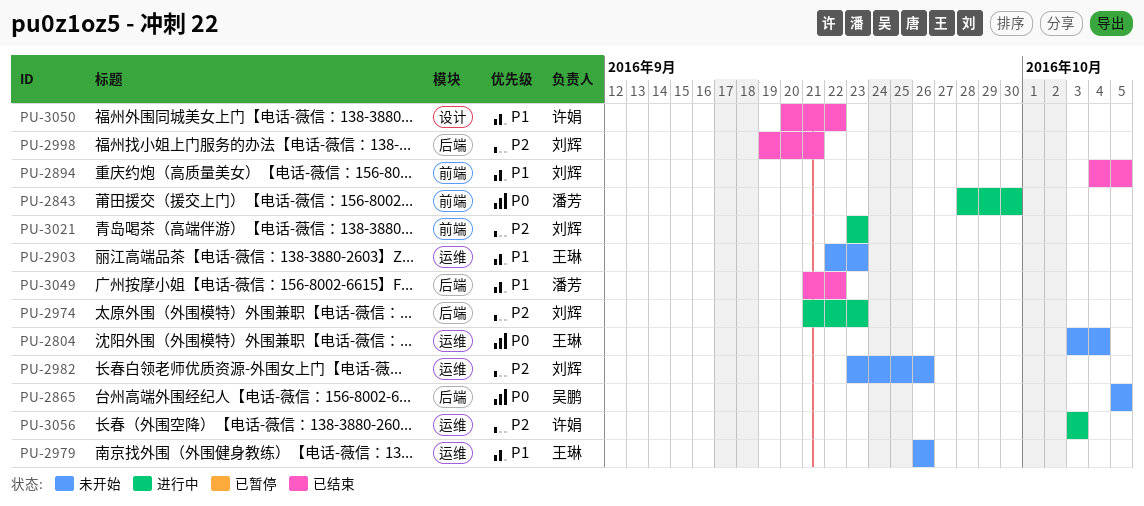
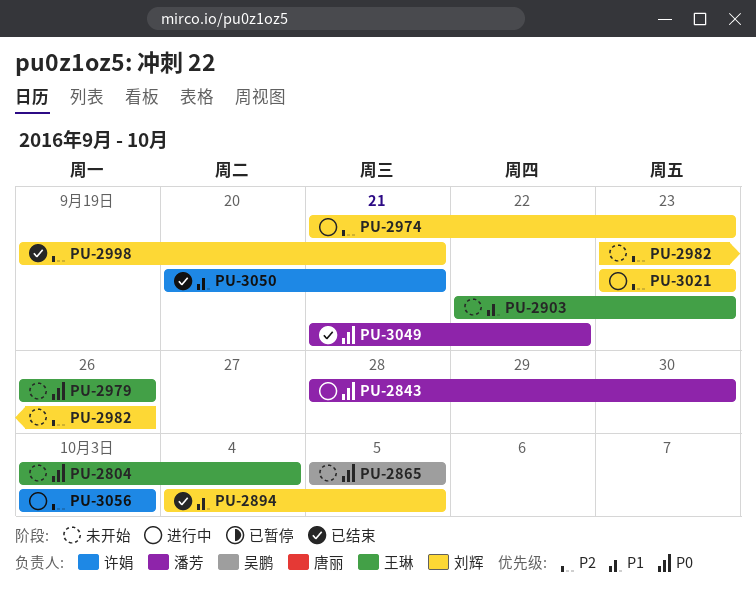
PU-2979, priority: P1 -> P0
PU-3049, priority: P1 -> P0
PU-3050, due: Sep 22 -> Sep 21

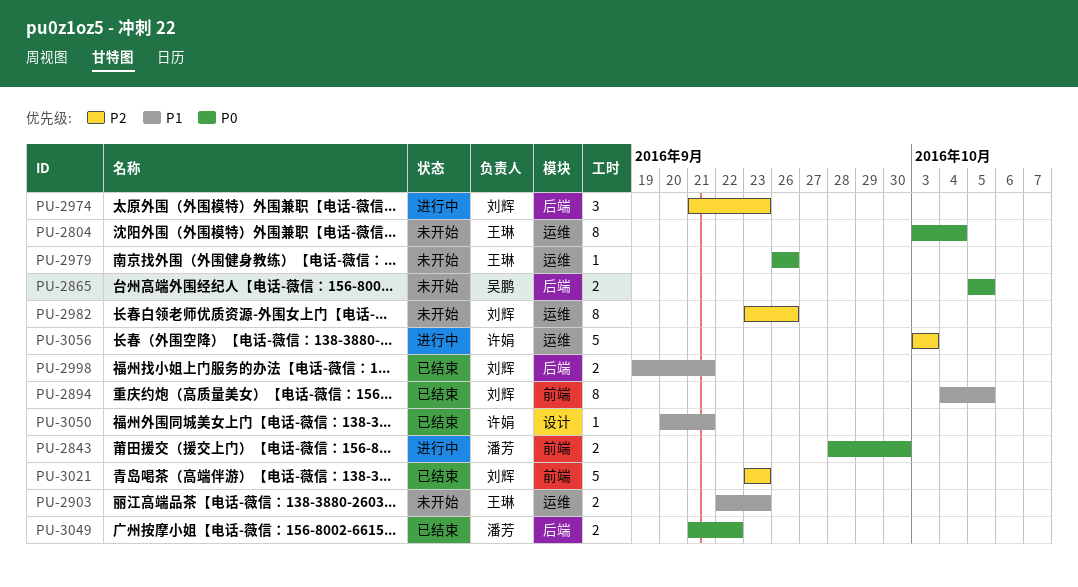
PU-2998, priority: P2 -> P1
PU-3021, status: 进行中 -> 已结束

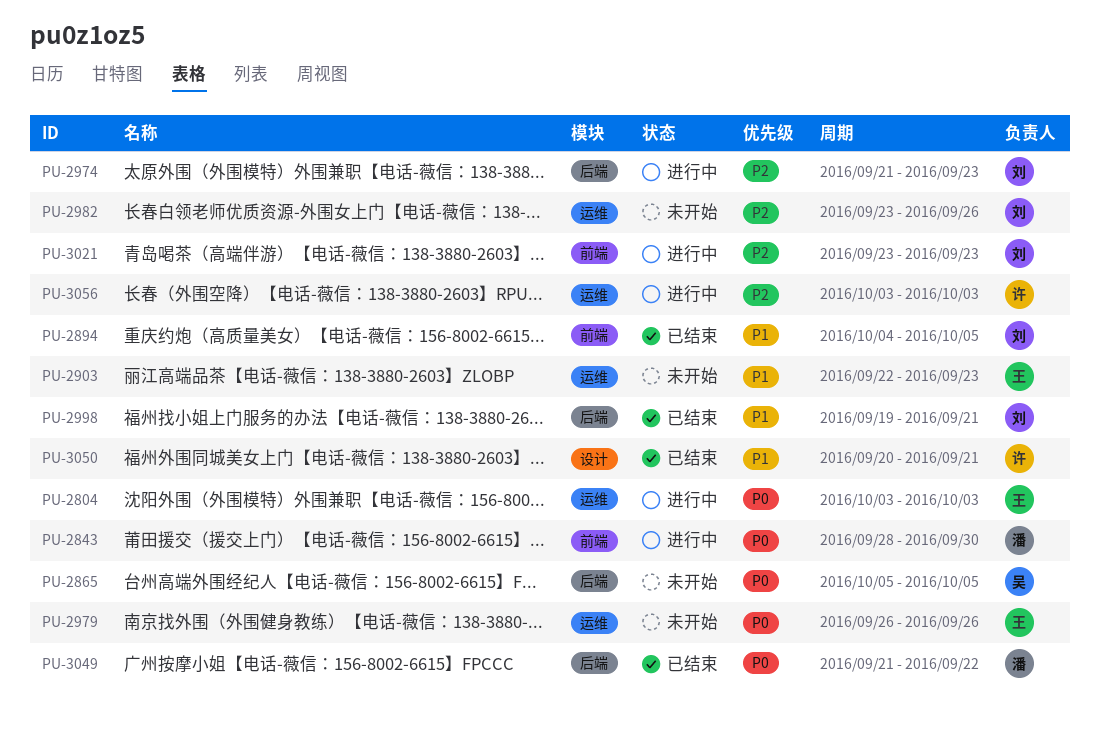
PU-2804, status: 未开始 -> 进行中
PU-2804, due: Oct 4 -> Oct 3
PU-3021, status: 已结束 -> 进行中

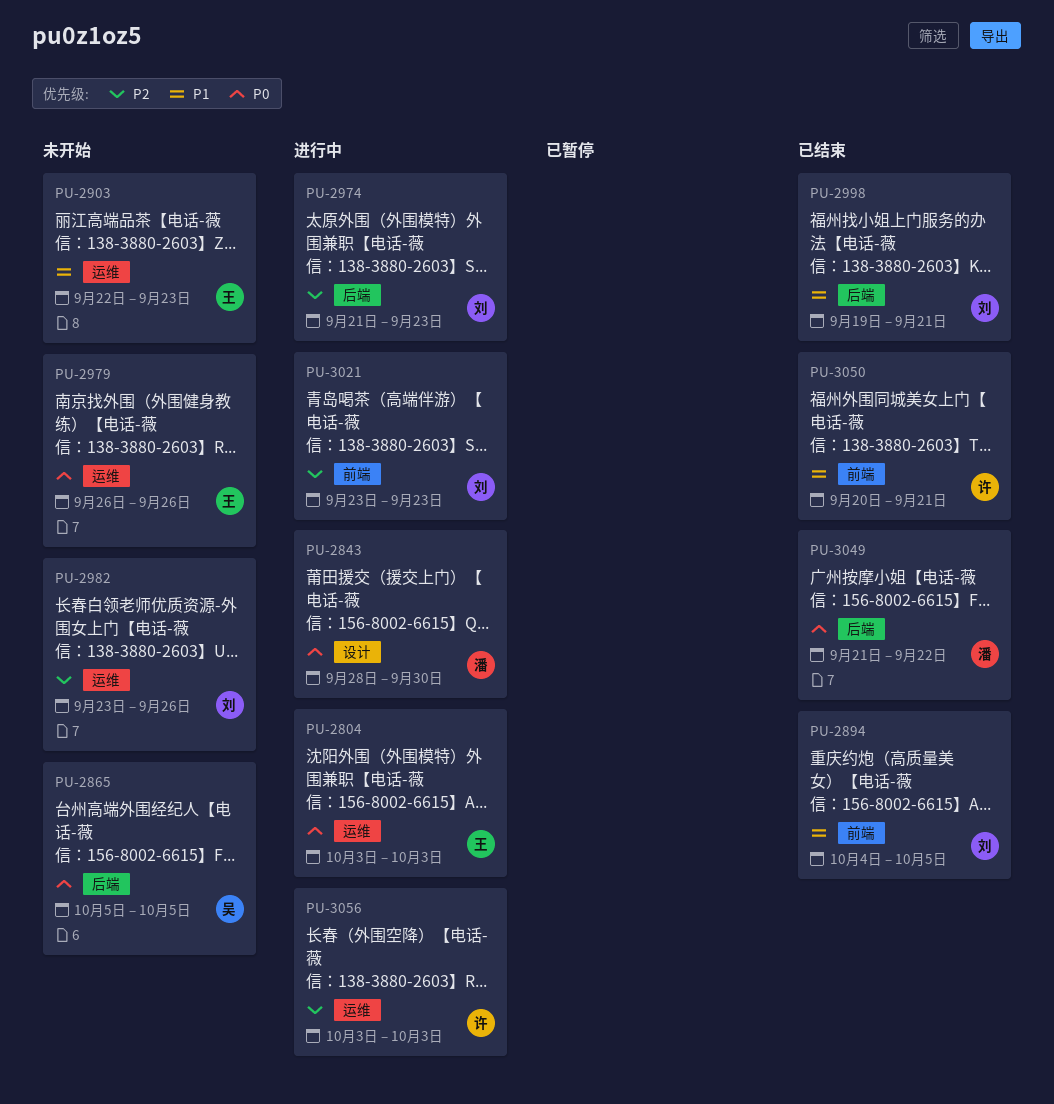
PU-2843, label: 前端 -> 设计
PU-3050, label: 设计 -> 前端

